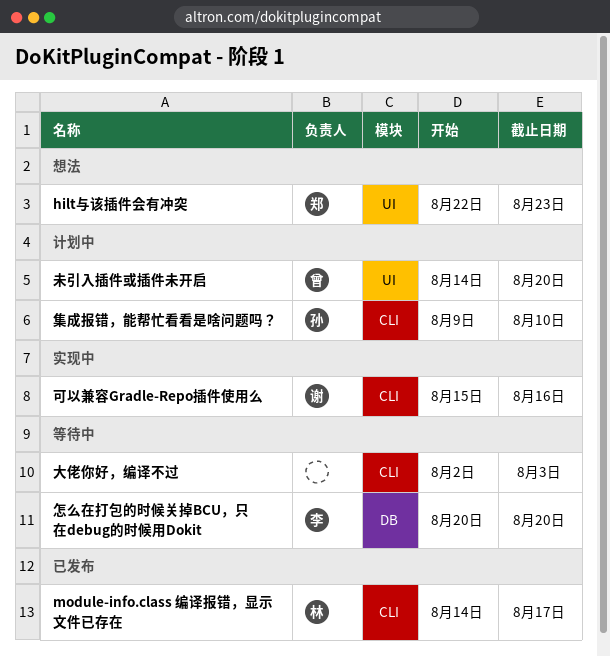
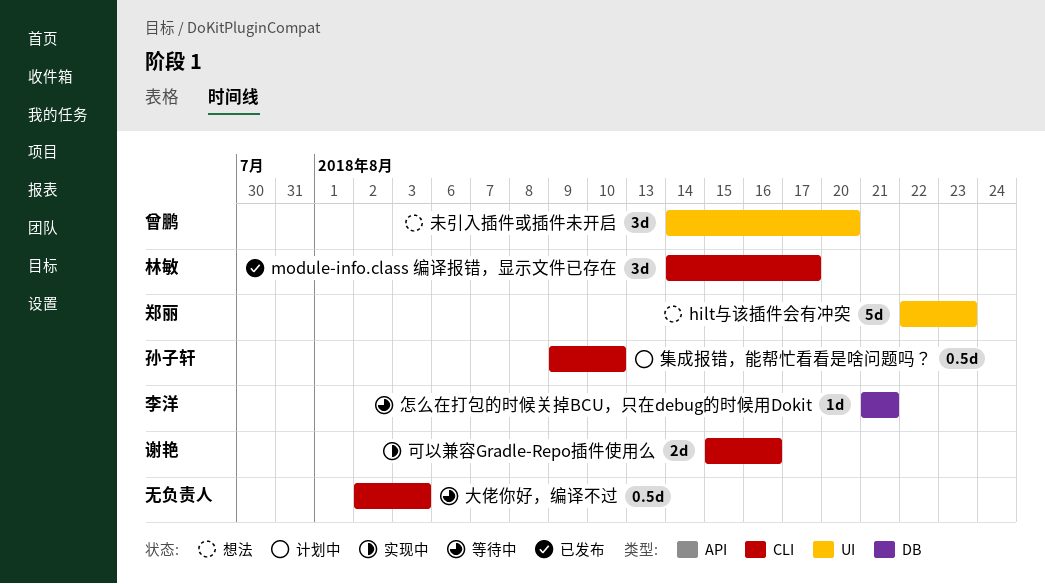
怎么在打包的时候关掉BCU，只在debug的时候用Dokit, start: Aug 20 -> Aug 21
怎么在打包的时候关掉BCU，只在debug的时候用Dokit, due: Aug 20 -> Aug 21
未引入插件或插件未开启, status: 计划中 -> 想法

